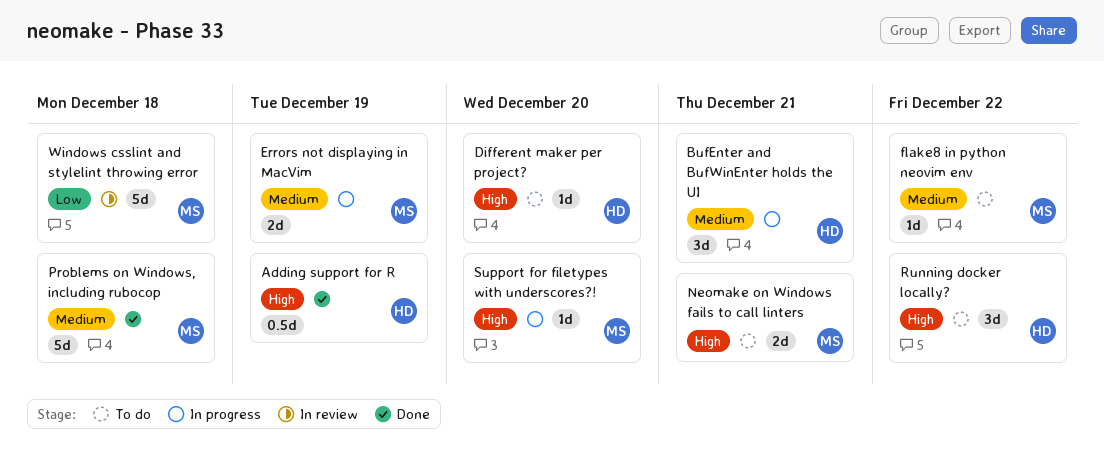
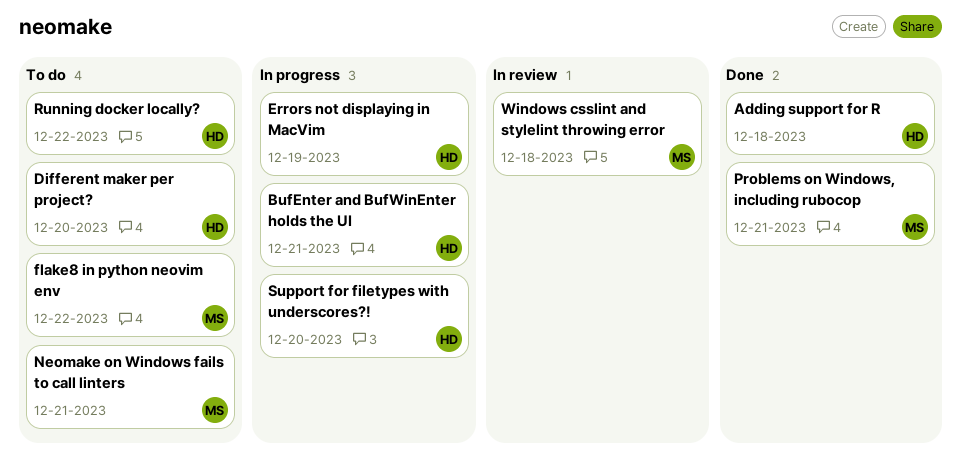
Adding support for R, due: Dec 19 -> Dec 18
Errors not displaying in MacVim, owner: MS -> HD
Problems on Windows, including rubocop, due: Dec 18 -> Dec 21
Support for filetypes with underscores?!, owner: MS -> HD

